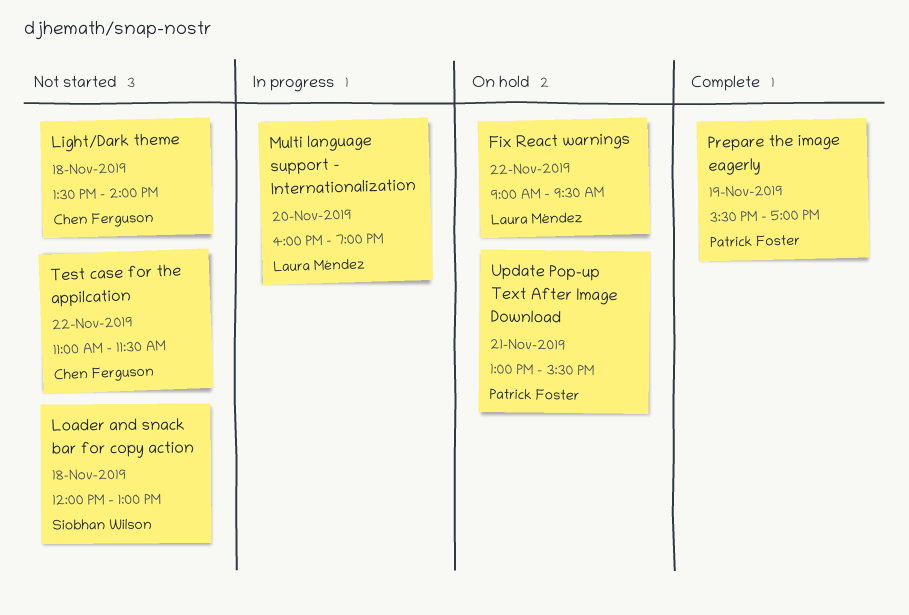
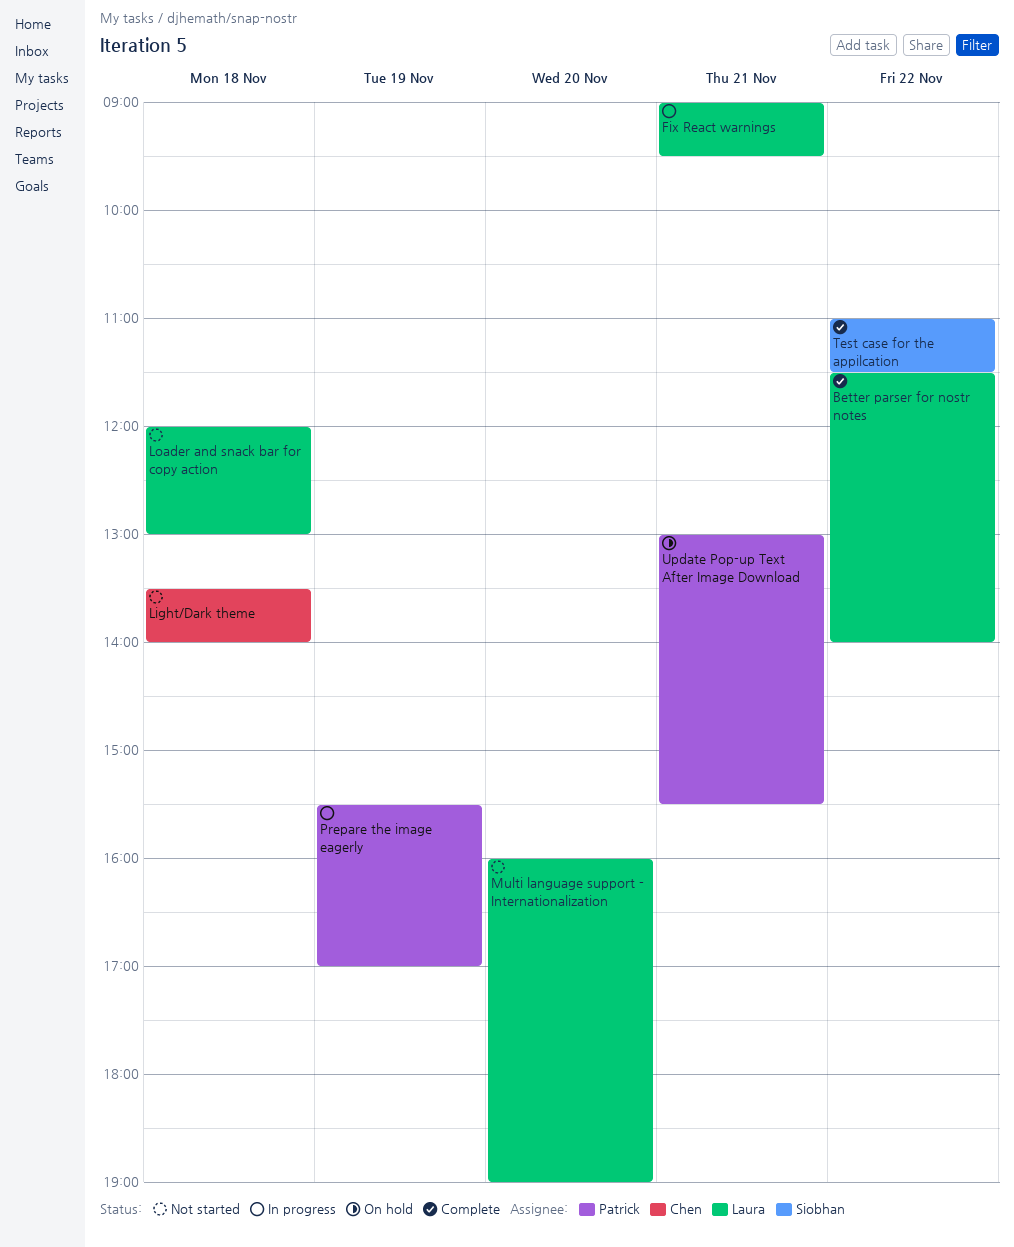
Better parser for nostr notes: none -> present
Fix React warnings, status: On hold -> In progress
Fix React warnings, day: Nov 22 -> Nov 21
Loader and snack bar for copy action, owner: Siobhan Wilson -> Laura Méndez
Multi language support - Internationalization, status: In progress -> Not started
Prepare the image eagerly, status: Complete -> In progress
Test case for the appilcation, status: Not started -> Complete
Test case for the appilcation, owner: Chen Ferguson -> Siobhan Wilson

